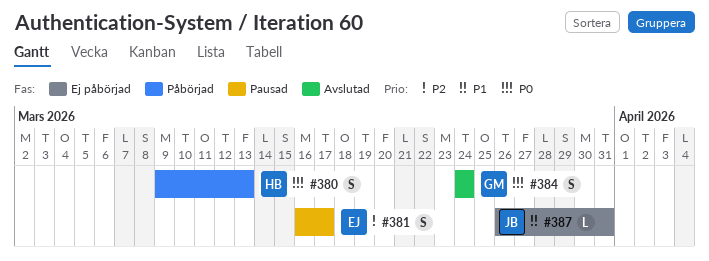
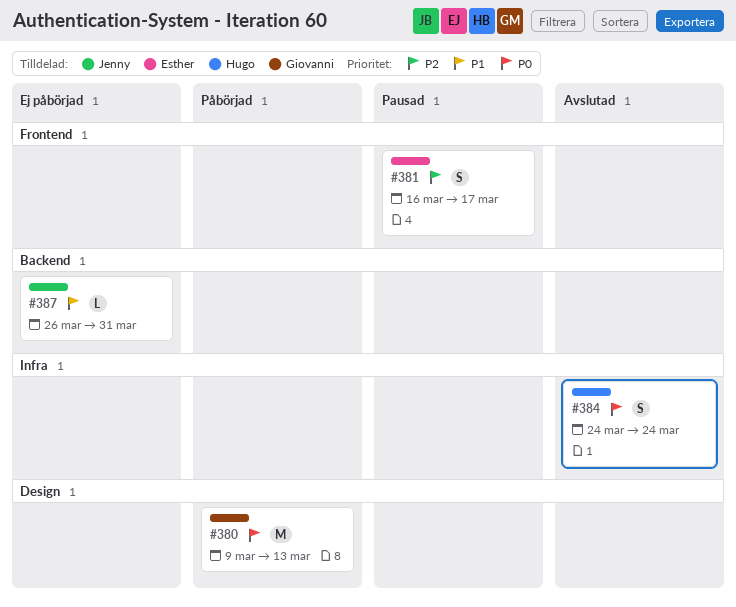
#380, owner: Hugo -> Giovanni
#380, estimate: S -> M
#384, owner: Giovanni -> Hugo

